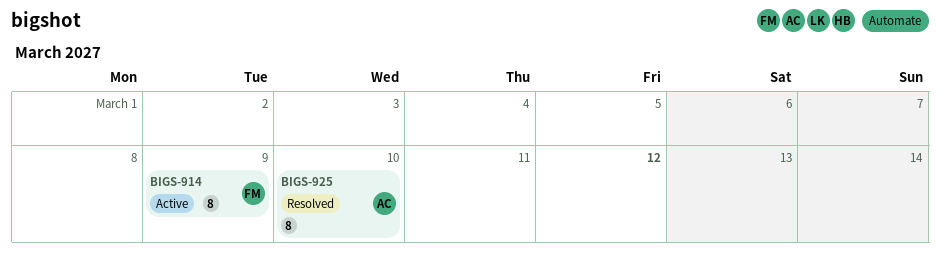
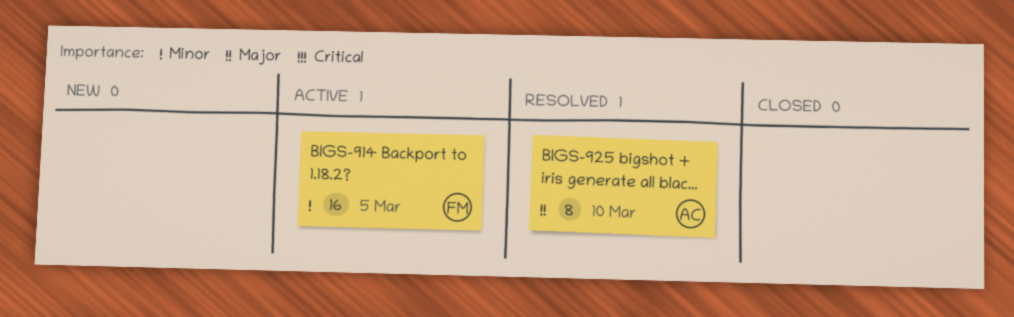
BIGS-914, estimate: 8 -> 16
BIGS-914, due: Mar 9 -> Mar 5

